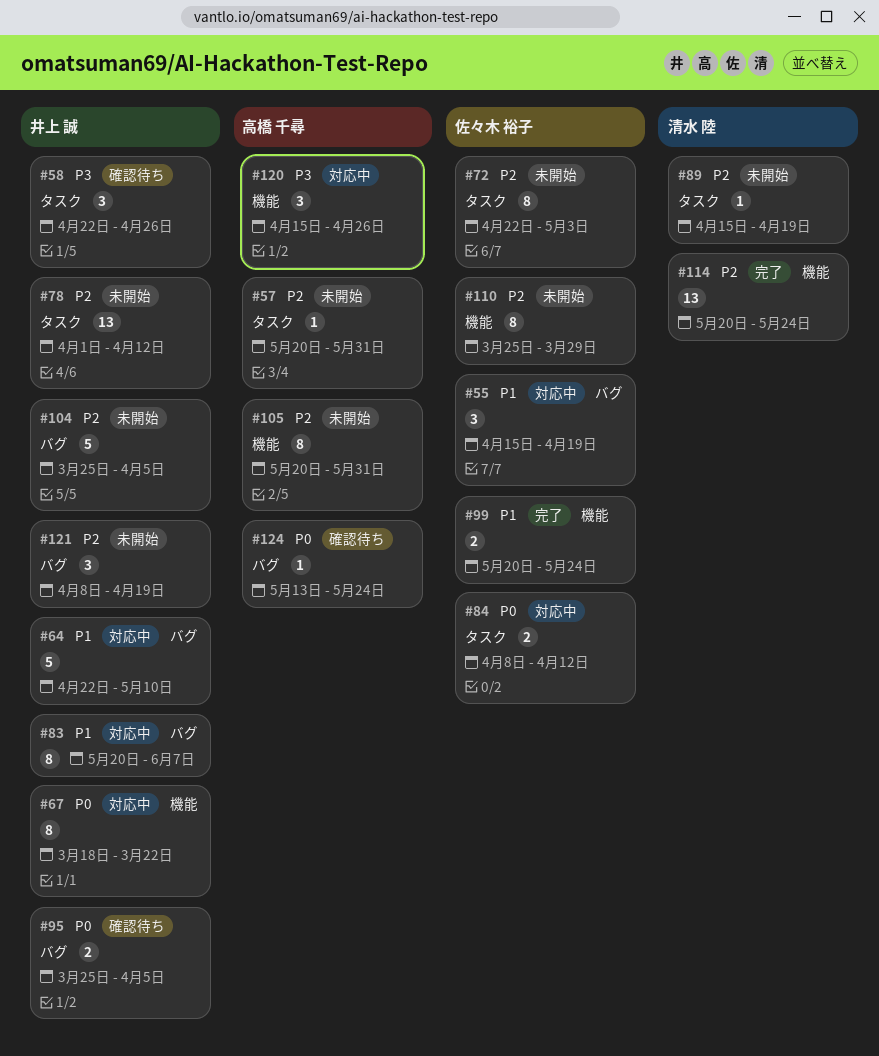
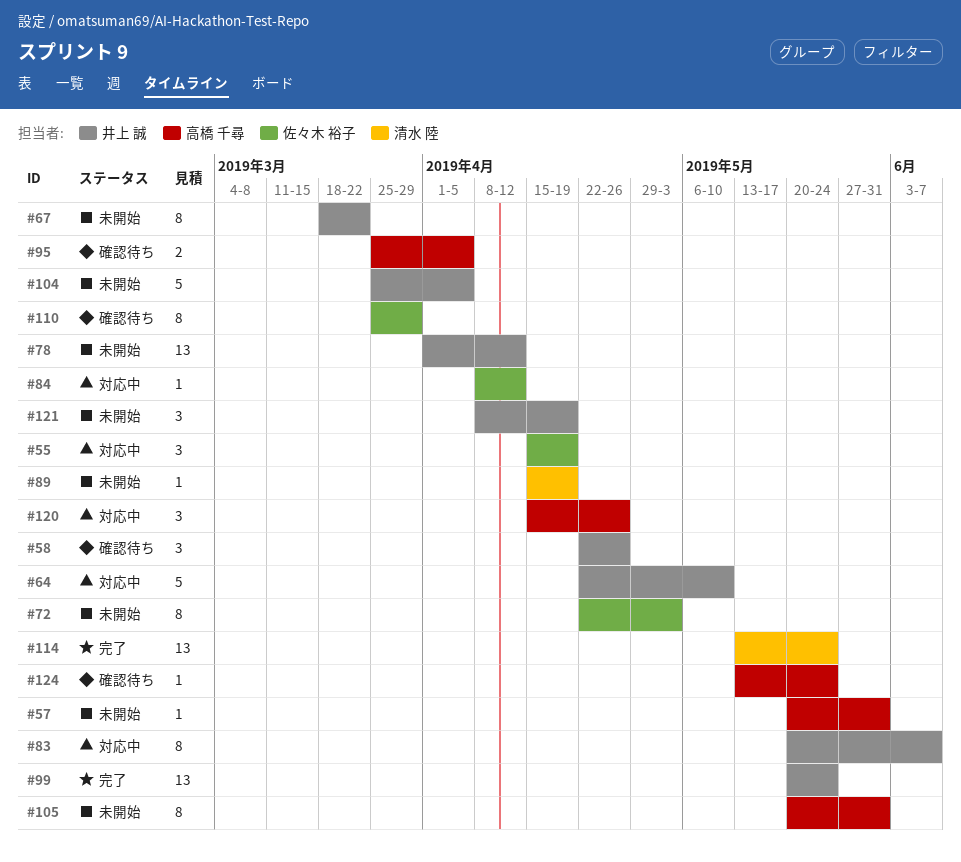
#67, status: 対応中 -> 未開始
#84, estimate: 2 -> 1
#95, owner: 井上 誠 -> 高橋 千尋
#99, owner: 佐々木 裕子 -> 井上 誠
#99, estimate: 2 -> 13
#110, status: 未開始 -> 確認待ち
#114, start: May 20 -> May 13

